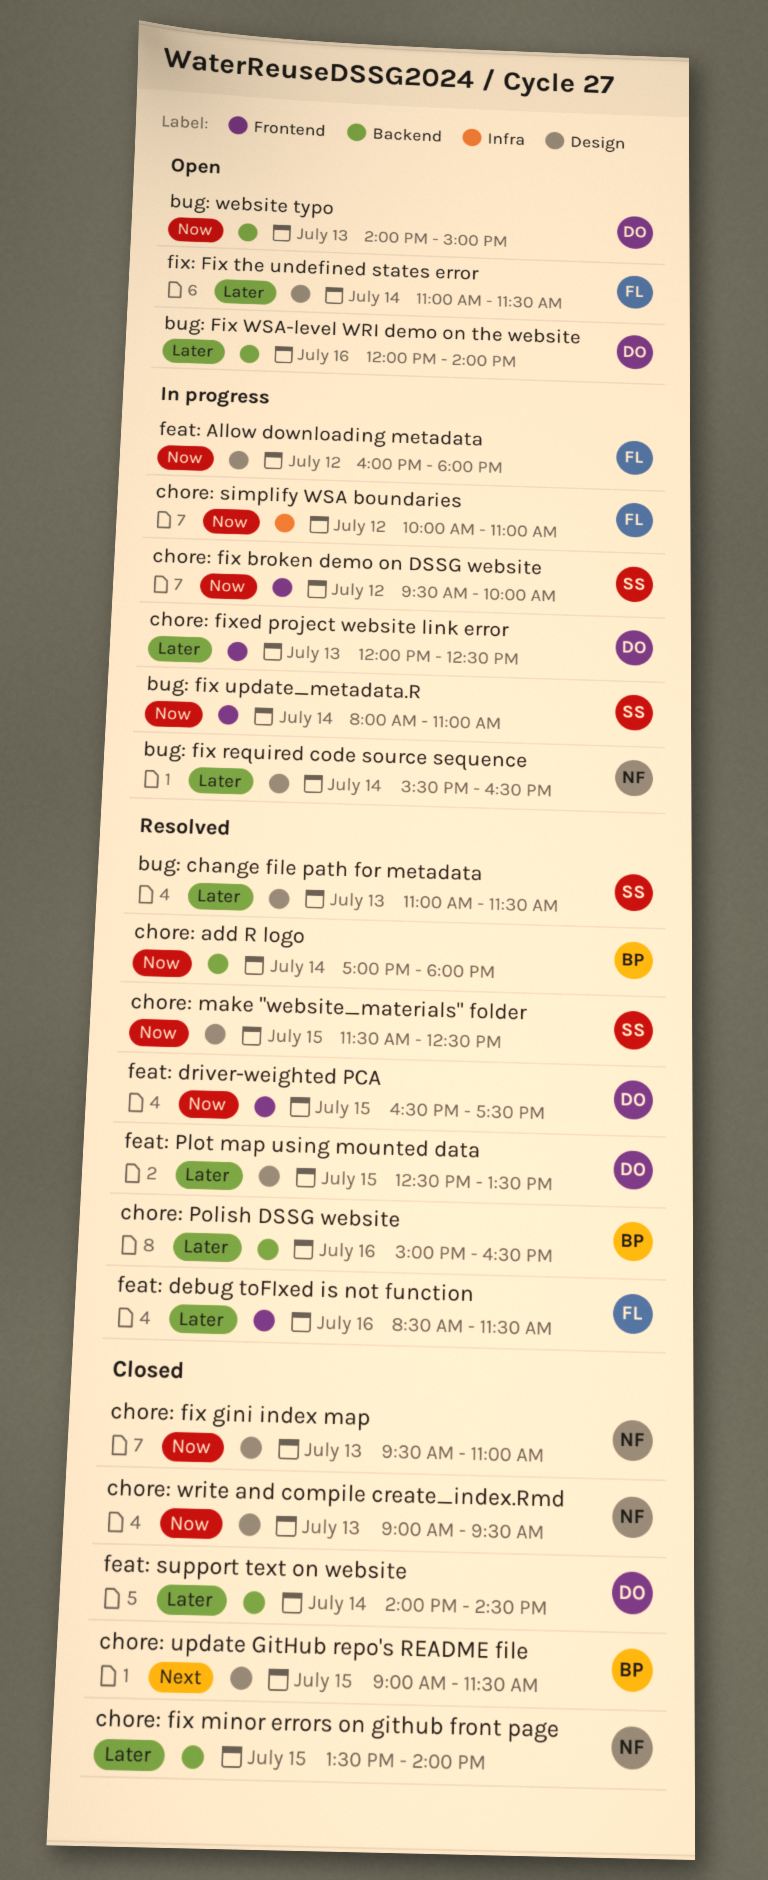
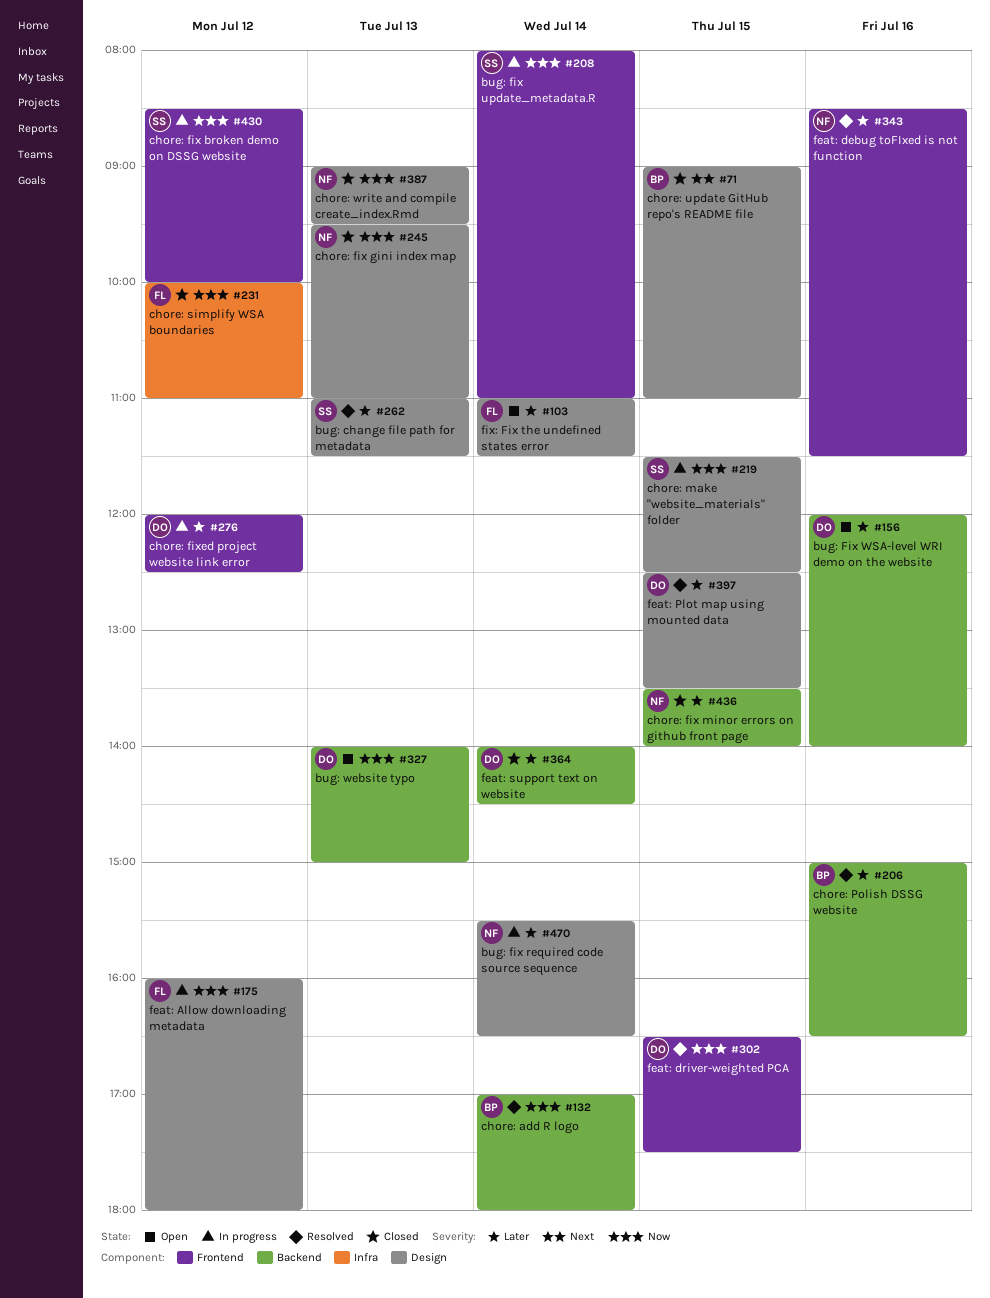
chore: fix broken demo on DSSG website, begins: 09:30 -> 08:30
chore: fixed project website link error, day: Jul 13 -> Jul 12
chore: make "website_materials" folder, status: Resolved -> In progress
chore: simplify WSA boundaries, status: In progress -> Closed
chore: update GitHub repo's README file, ends: 11:30 -> 11:00
feat: debug toFIxed is not function, owner: FL -> NF

